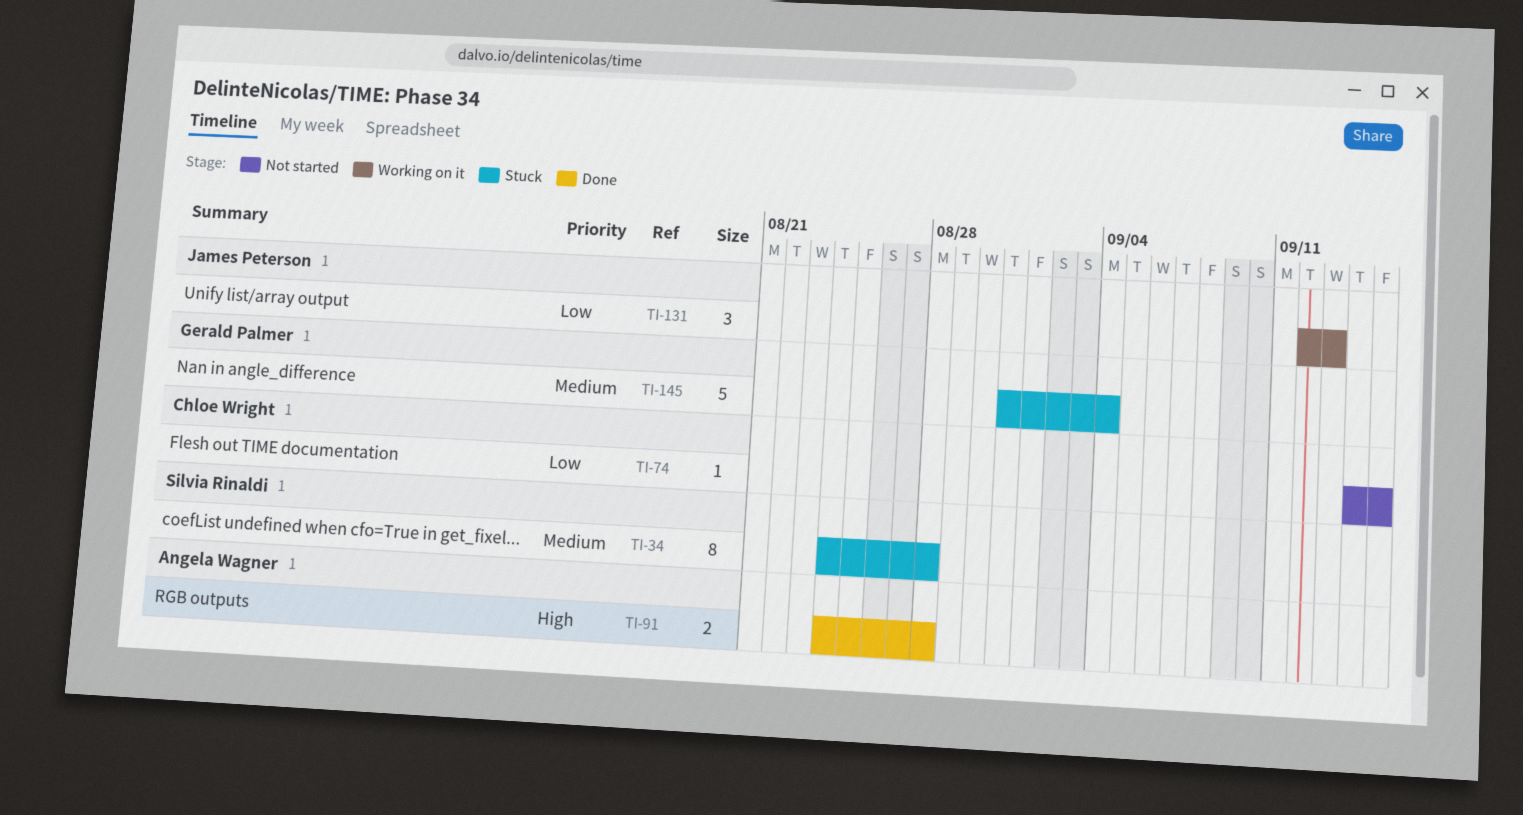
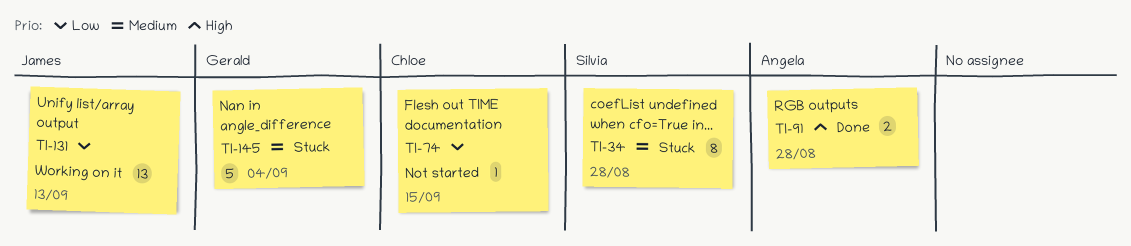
TI-131, estimate: 3 -> 13

